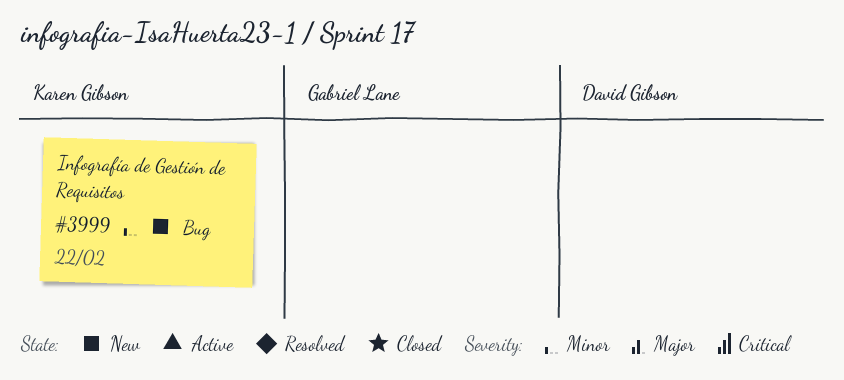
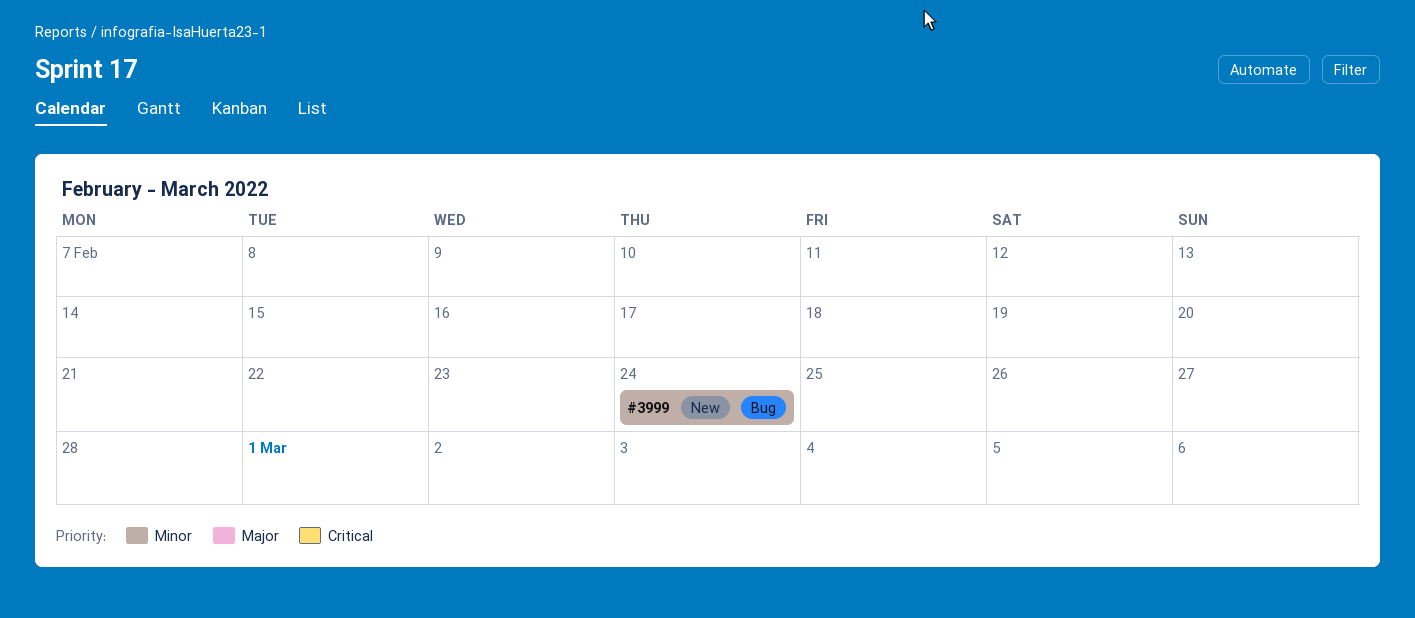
#3999, due: Feb 22 -> Feb 24

